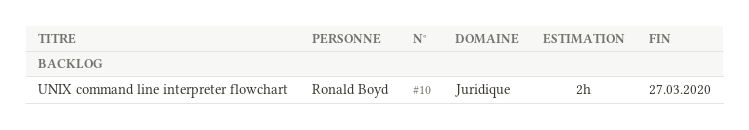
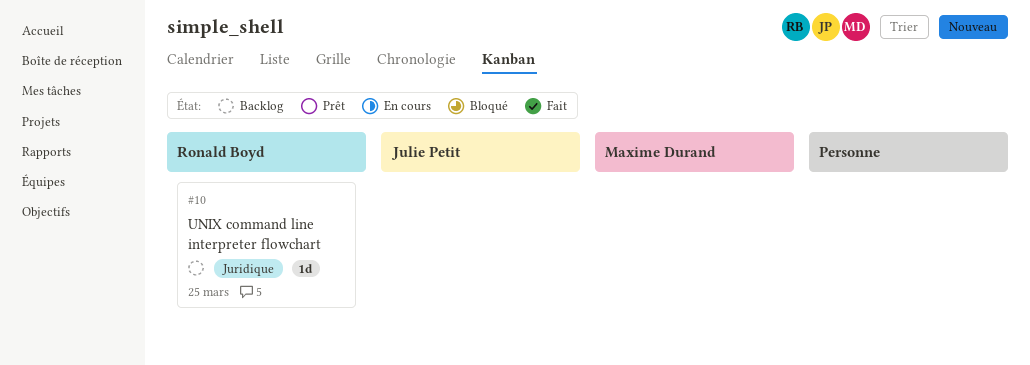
#10, estimate: 2h -> 1d
#10, due: Mar 27 -> Mar 25

